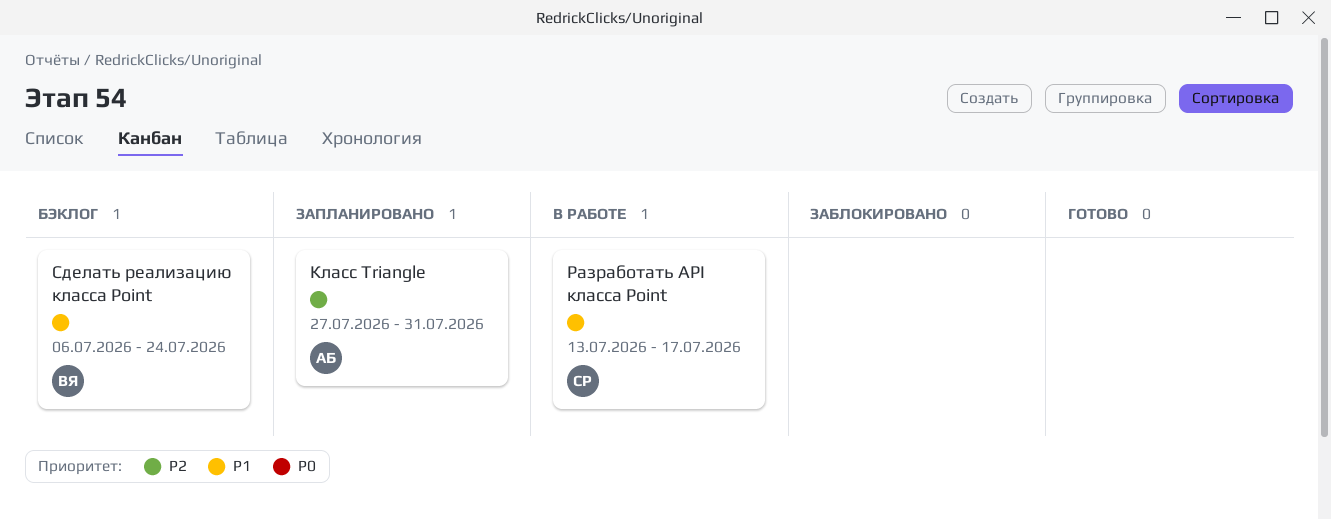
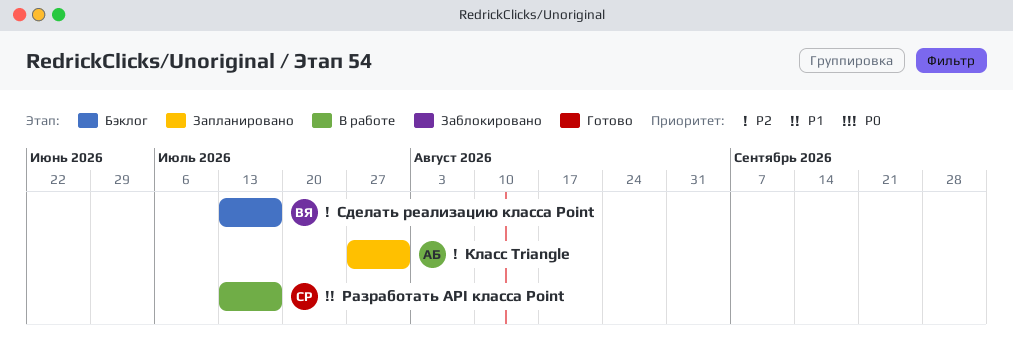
Сделать реализацию класса Point, priority: P1 -> P2
Сделать реализацию класса Point, start: Jul 6 -> Jul 13
Сделать реализацию класса Point, due: Jul 24 -> Jul 17

